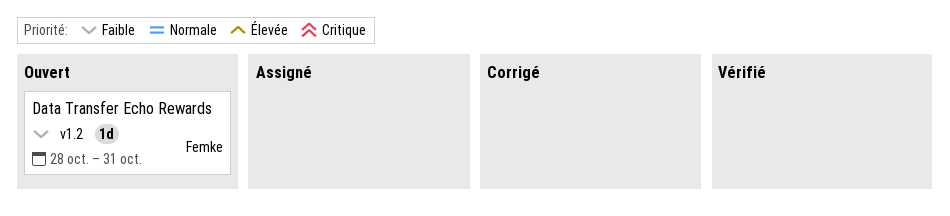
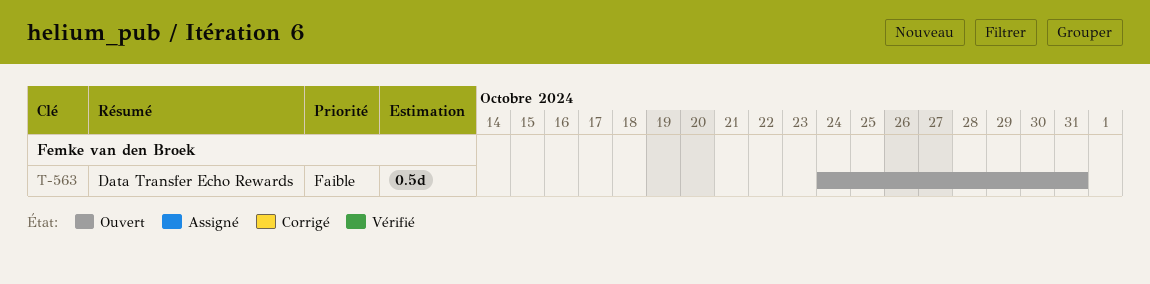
Data Transfer Echo Rewards, estimate: 1d -> 0.5d
Data Transfer Echo Rewards, start: Oct 28 -> Oct 24

